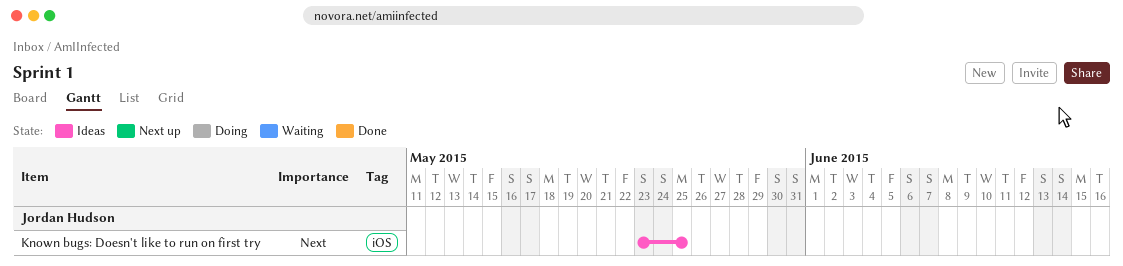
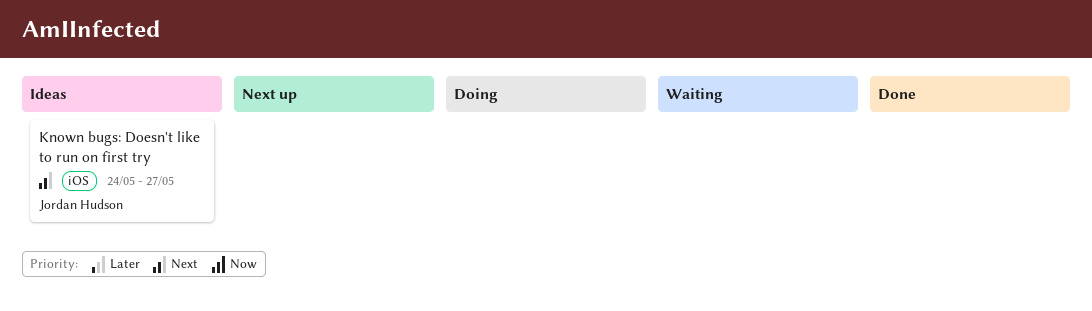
Known bugs: Doesn't like to run on first try, start: May 23 -> May 24
Known bugs: Doesn't like to run on first try, due: May 25 -> May 27

